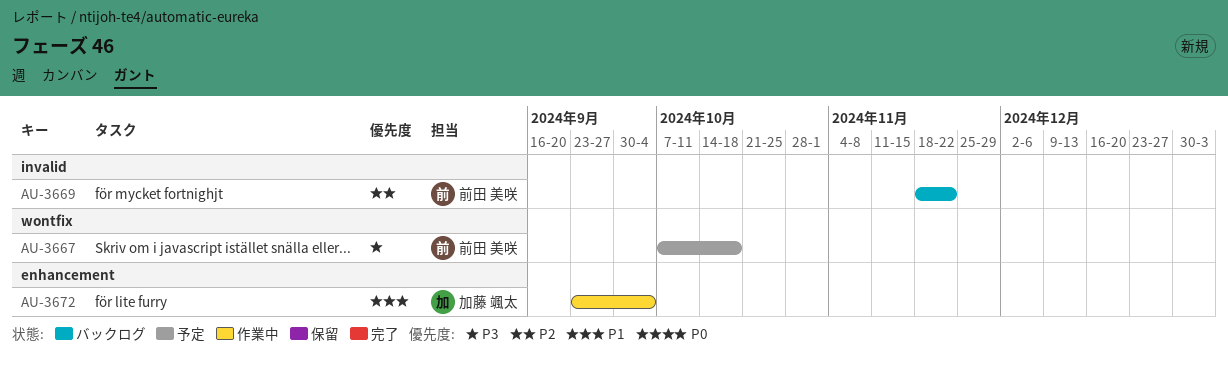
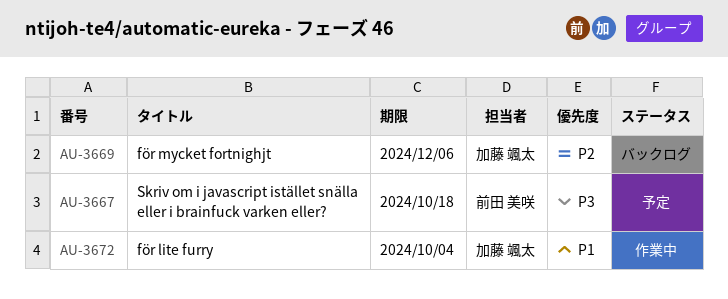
AU-3669, owner: 前田 美咲 -> 加藤 颯太
AU-3669, due: Nov 22 -> Dec 6

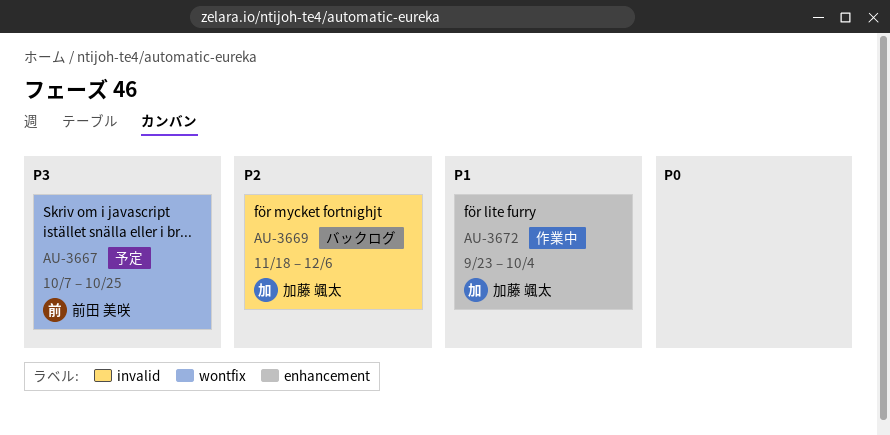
AU-3667, due: Oct 18 -> Oct 25

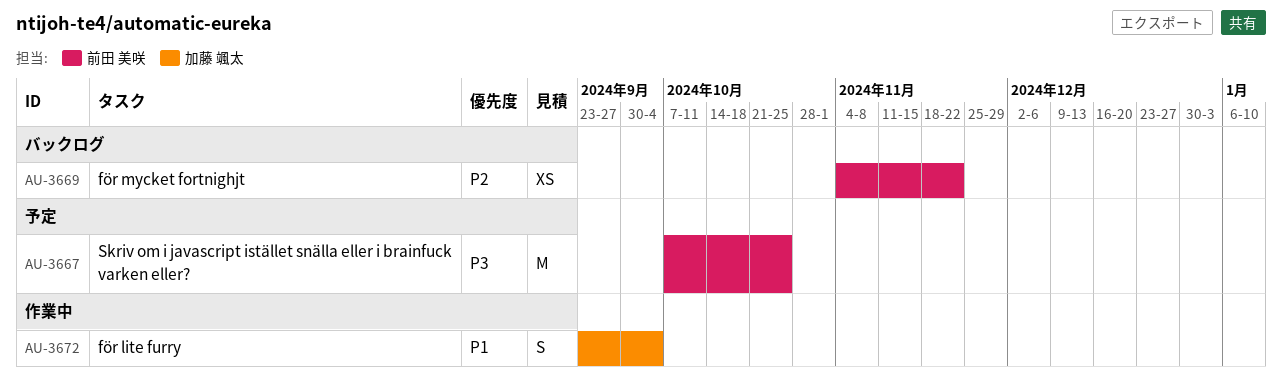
AU-3669, owner: 加藤 颯太 -> 前田 美咲
AU-3669, start: Nov 18 -> Nov 4
AU-3669, due: Dec 6 -> Nov 22

